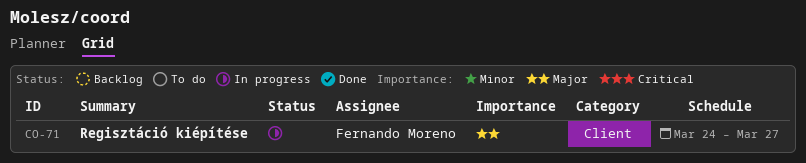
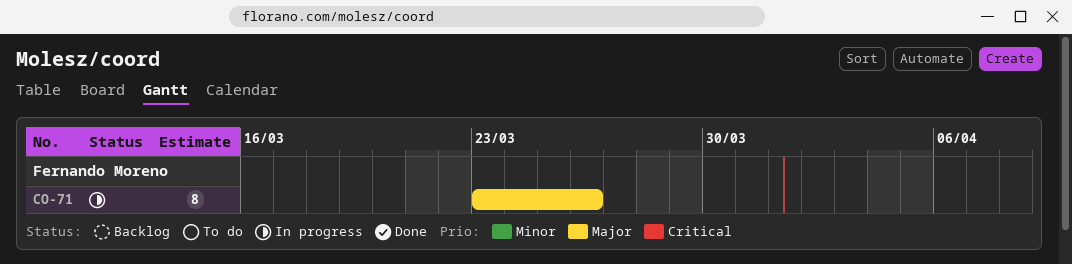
CO-71, start: Mar 24 -> Mar 23
CO-71, due: Mar 27 -> Mar 26

